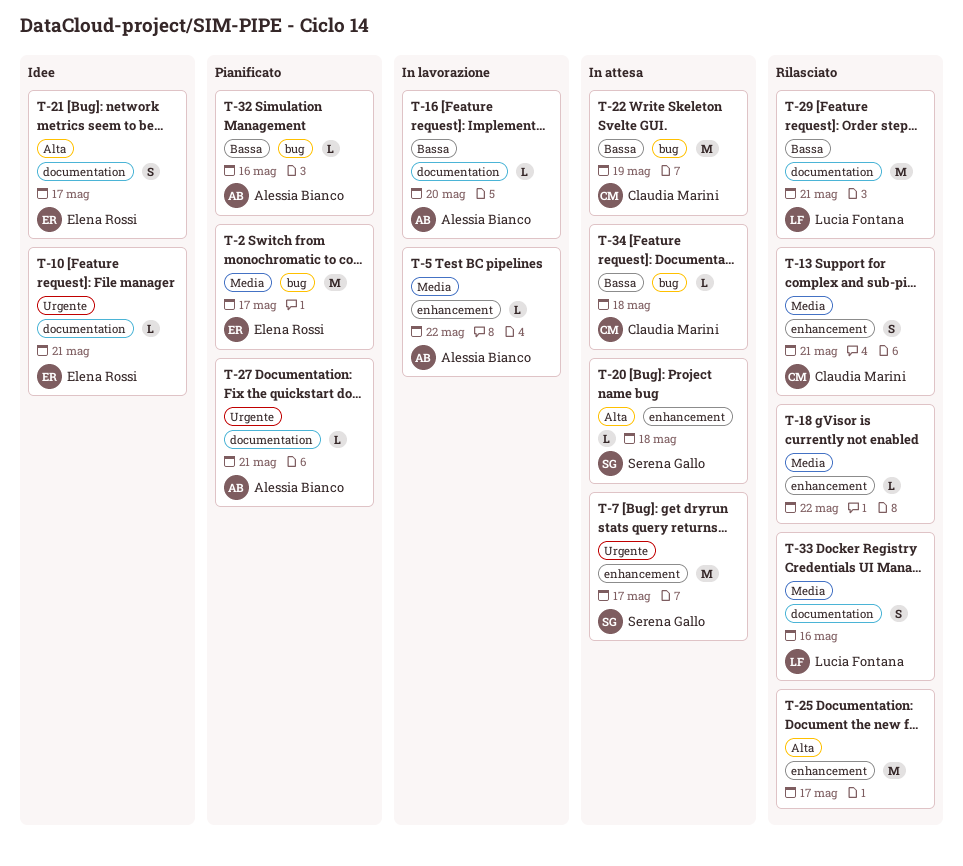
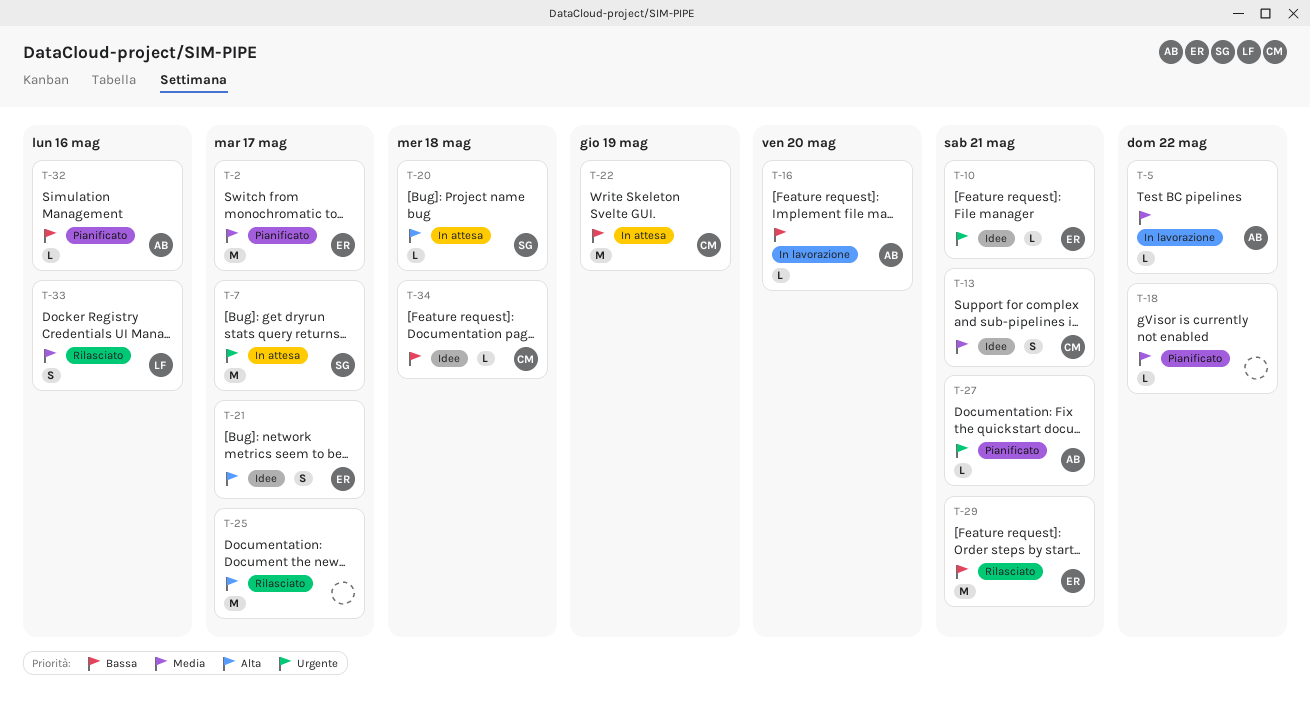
T-13, status: Rilasciato -> Idee
T-18, status: Rilasciato -> Pianificato
T-29, owner: Lucia Fontana -> Elena Rossi
T-34, status: In attesa -> Idee

